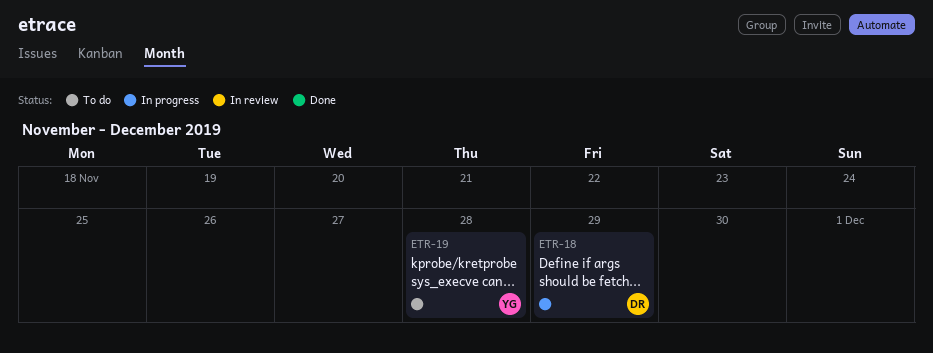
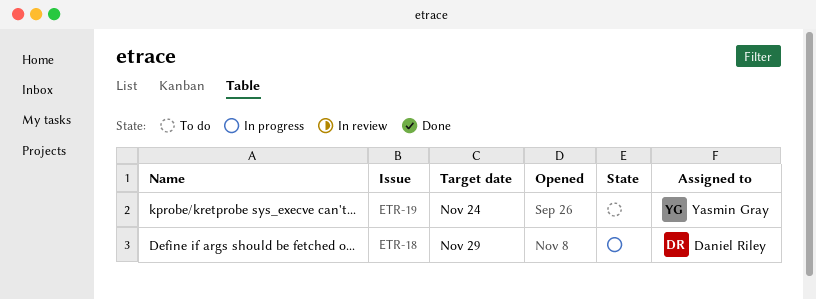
ETR-19, due: Nov 28 -> Nov 24

